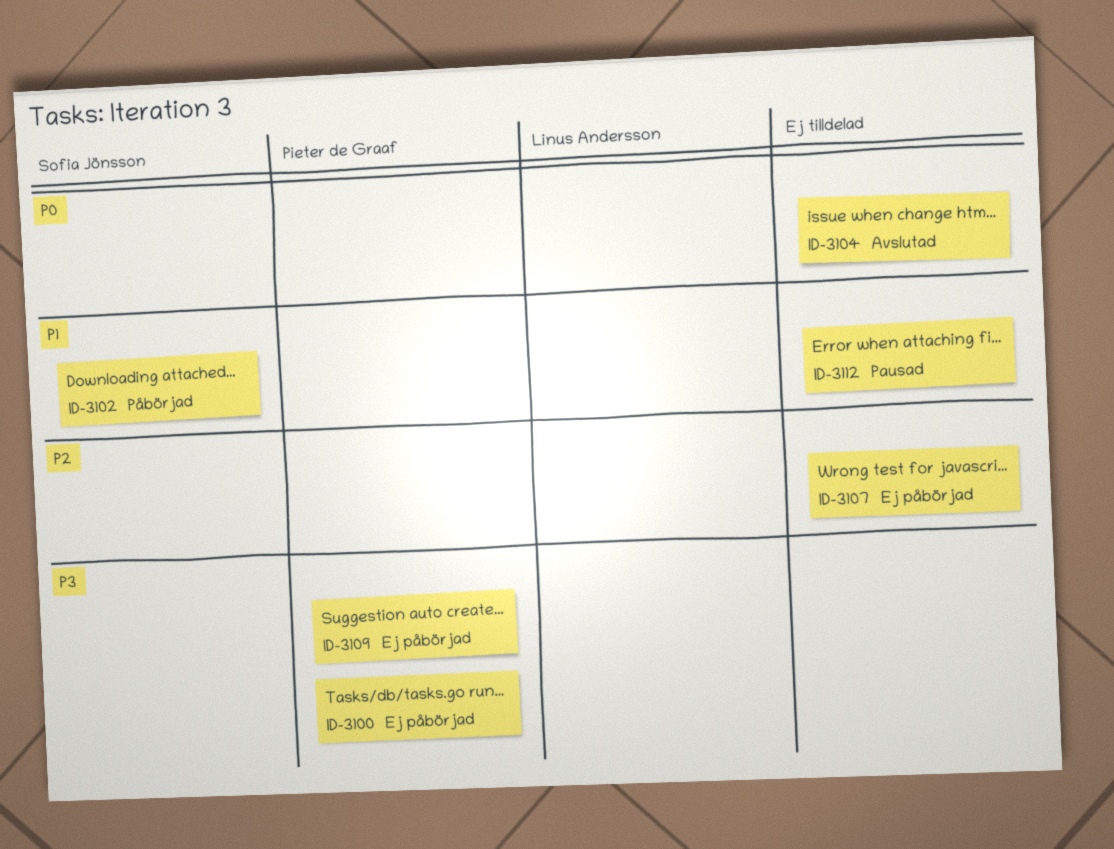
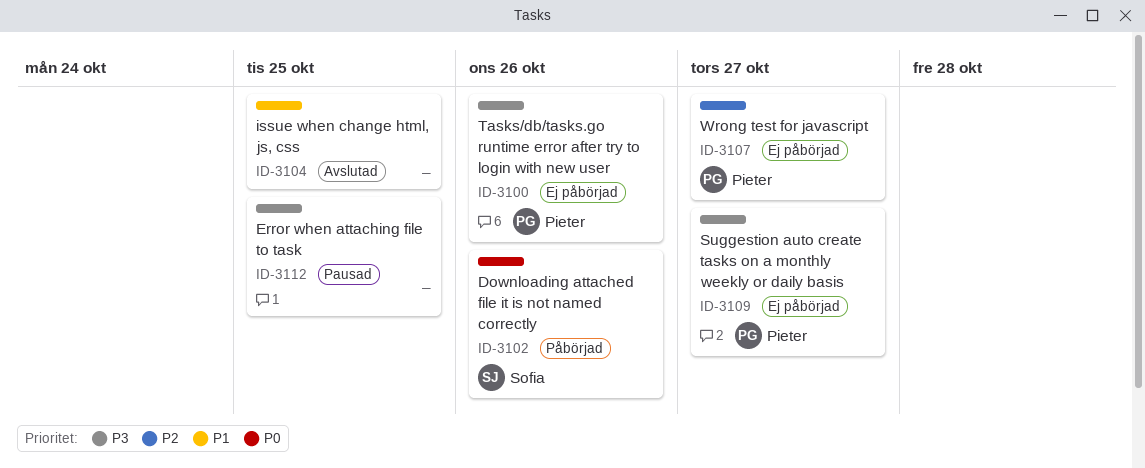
ID-3102, priority: P1 -> P0
ID-3104, priority: P0 -> P1
ID-3107, owner: none -> Pieter de Graaf
ID-3112, priority: P1 -> P3

